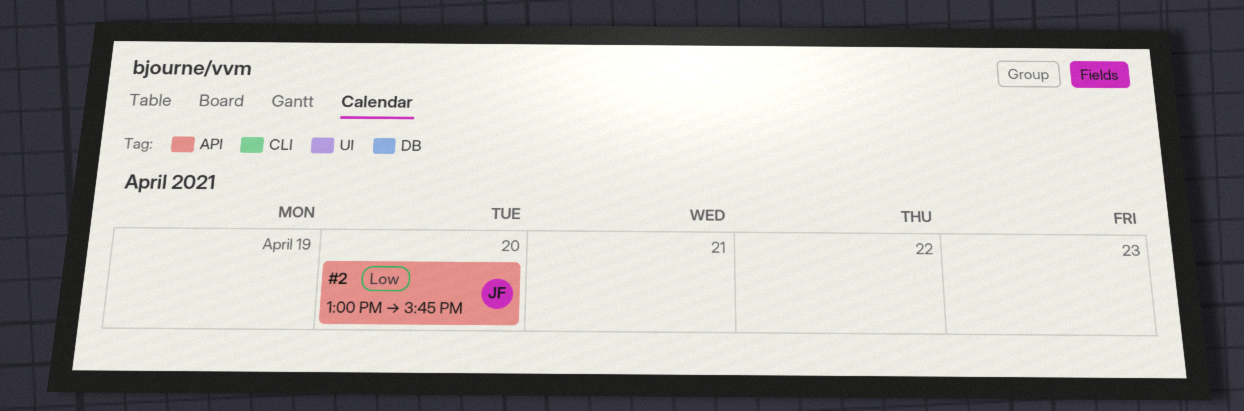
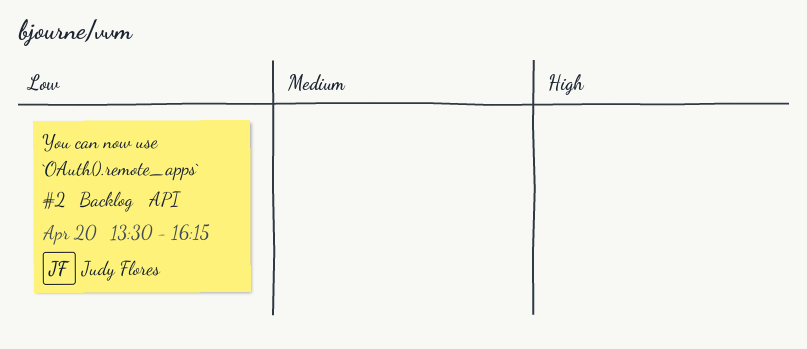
#2, begins: 13:00 -> 13:30
#2, ends: 15:45 -> 16:15

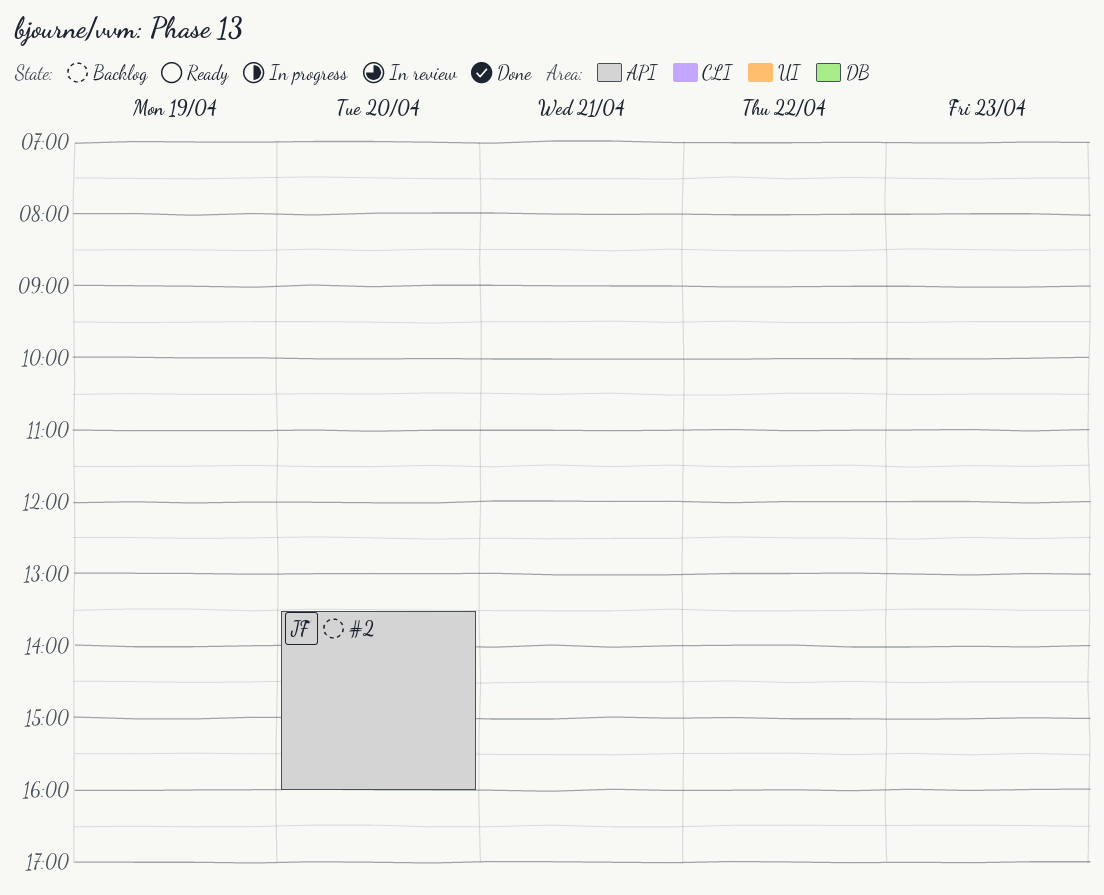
#2, ends: 16:15 -> 16:00

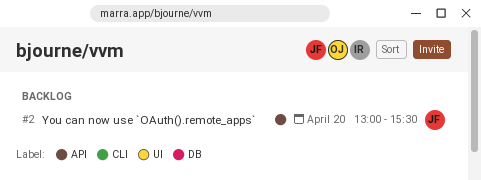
#2, begins: 13:30 -> 13:00
#2, ends: 16:00 -> 15:30

